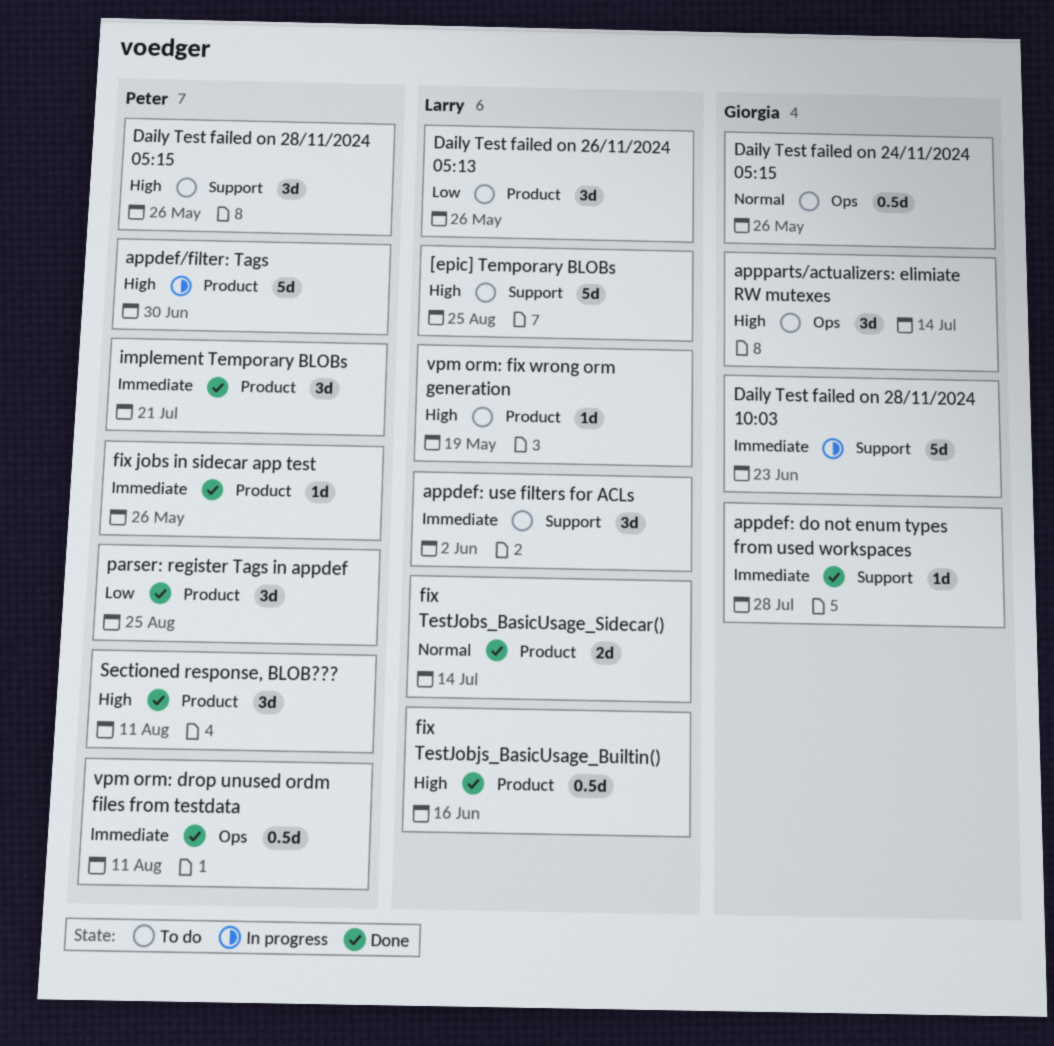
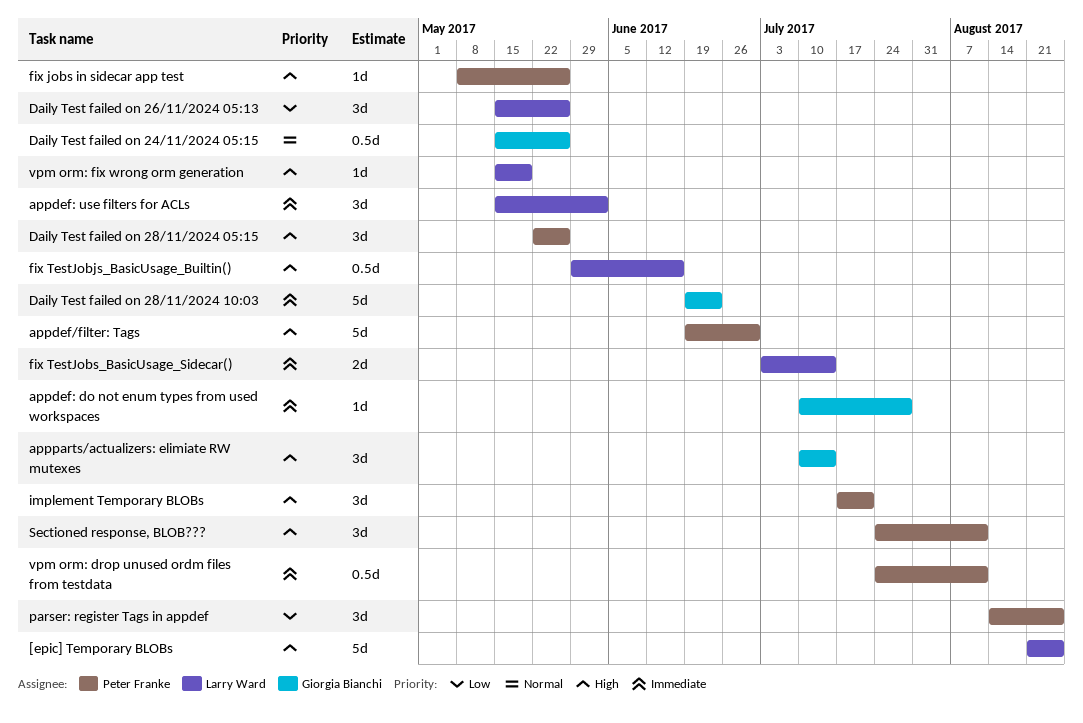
fix jobs in sidecar app test, priority: Immediate -> High
fix TestJobs_BasicUsage_Sidecar(), priority: Normal -> Immediate
implement Temporary BLOBs, priority: Immediate -> High

